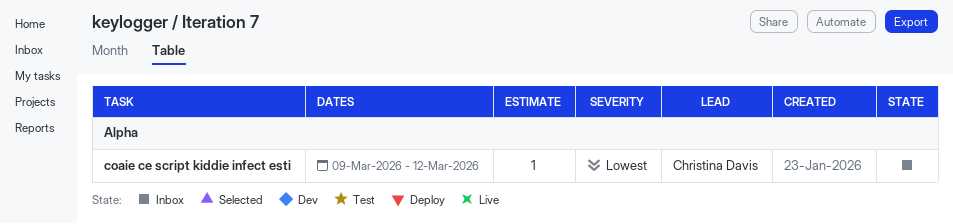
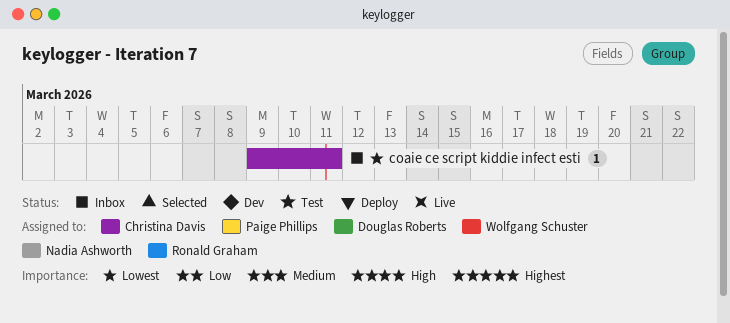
coaie ce script kiddie infect esti, due: Mar 12 -> Mar 11

